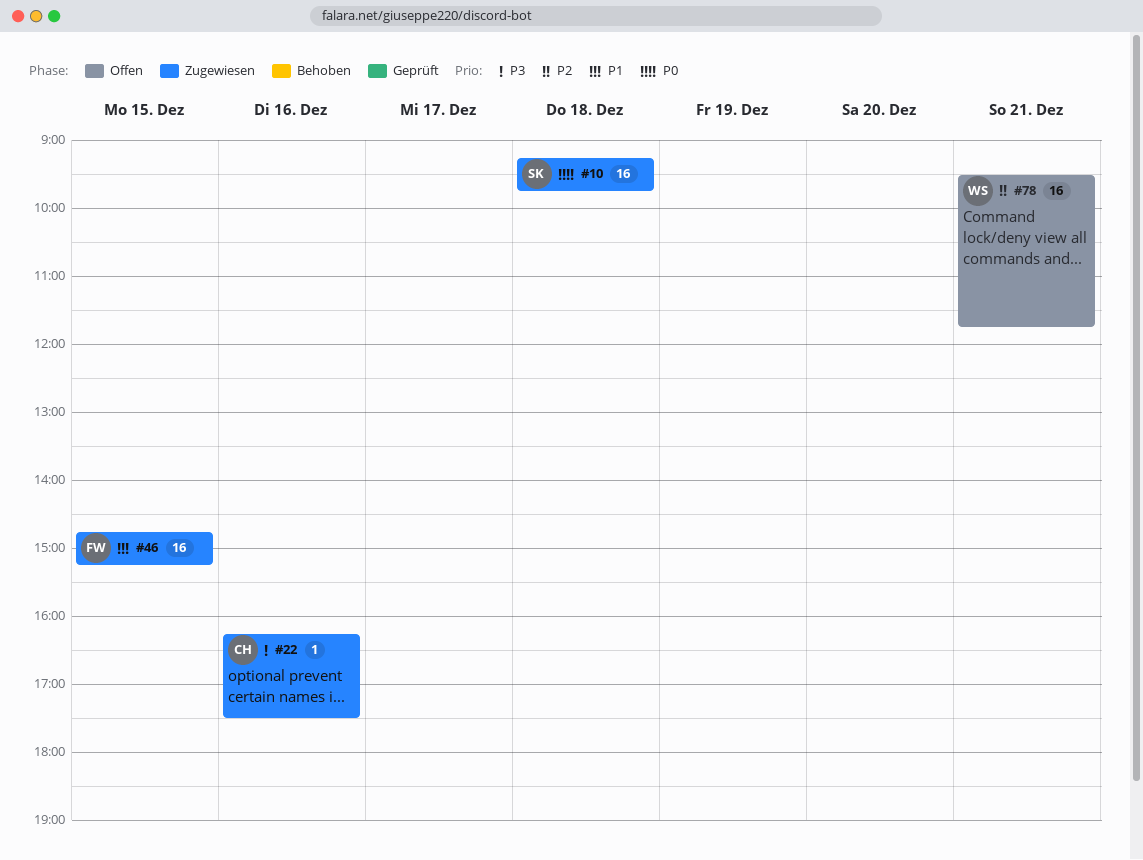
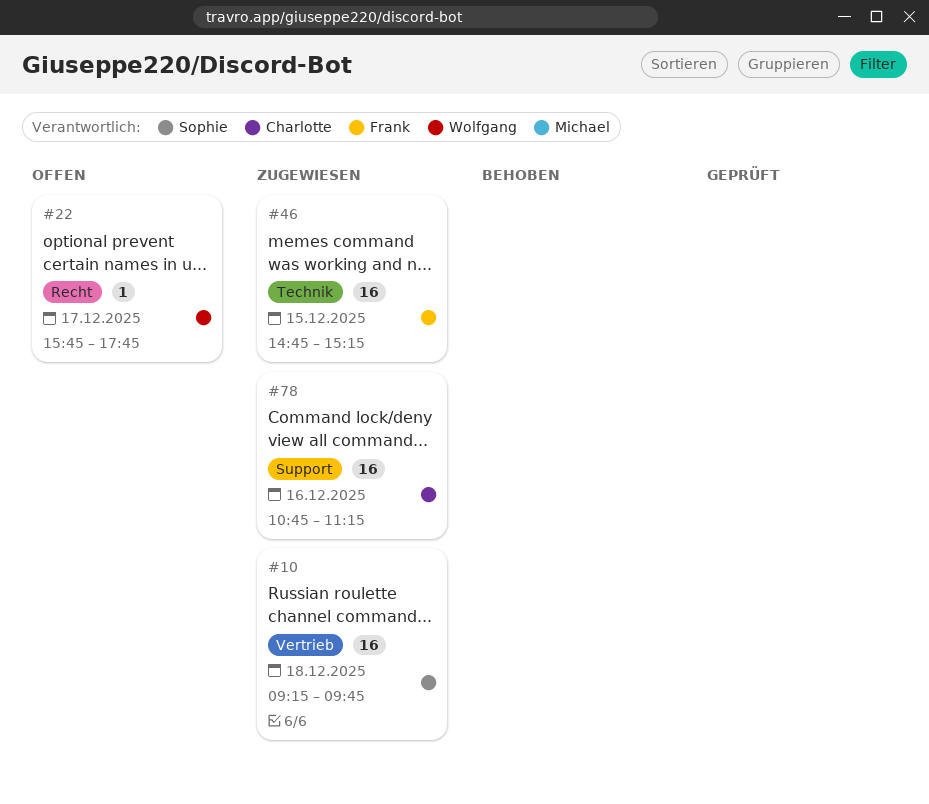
#22, status: Zugewiesen -> Offen
#22, owner: Charlotte -> Wolfgang
#22, day: Dec 16 -> Dec 17
#22, begins: 16:15 -> 15:45
#22, ends: 17:30 -> 17:45
#78, status: Offen -> Zugewiesen
#78, owner: Wolfgang -> Charlotte
#78, day: Dec 21 -> Dec 16
#78, begins: 09:30 -> 10:45
#78, ends: 11:45 -> 11:15

